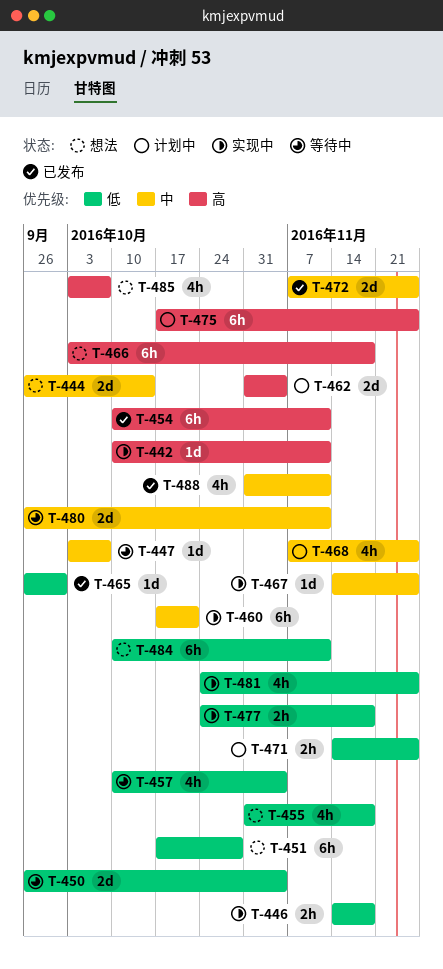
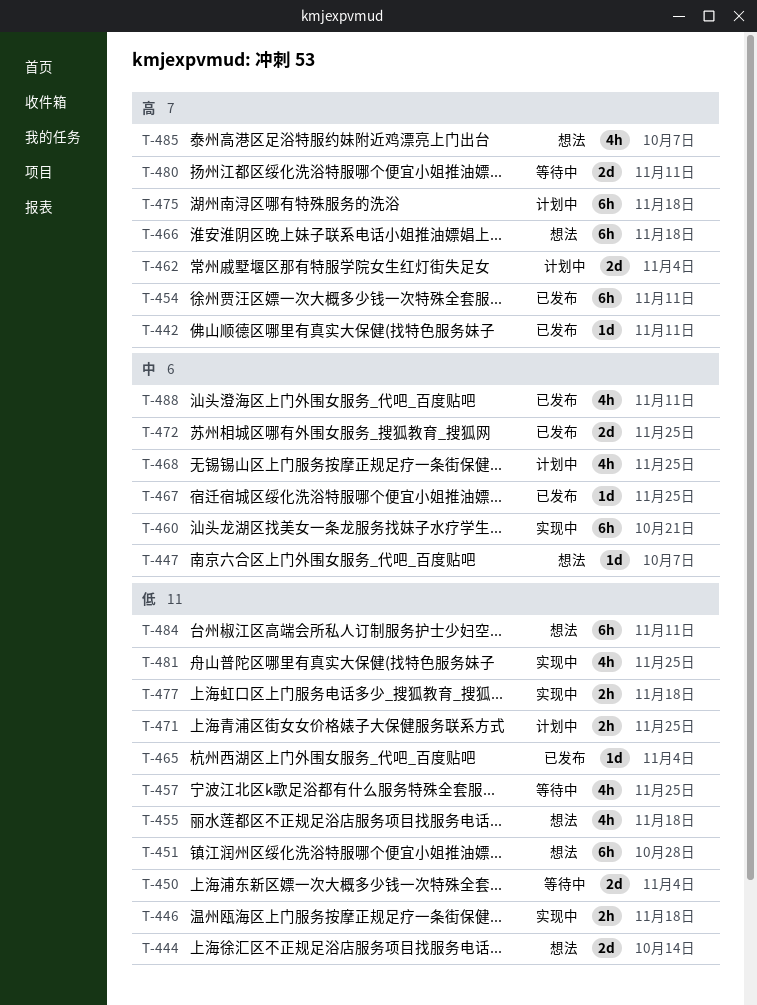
T-442, status: 实现中 -> 已发布
T-444, priority: 中 -> 低
T-447, status: 等待中 -> 想法
T-457, due: Nov 4 -> Nov 25
T-465, due: Sep 30 -> Nov 4
T-467, status: 实现中 -> 已发布
T-475, due: Nov 25 -> Nov 18
T-480, priority: 中 -> 高

